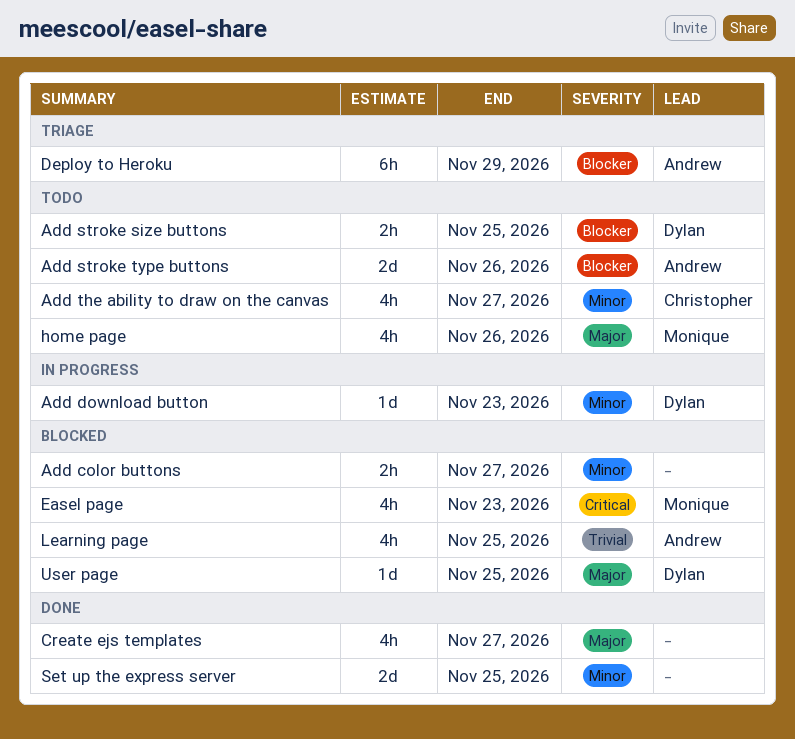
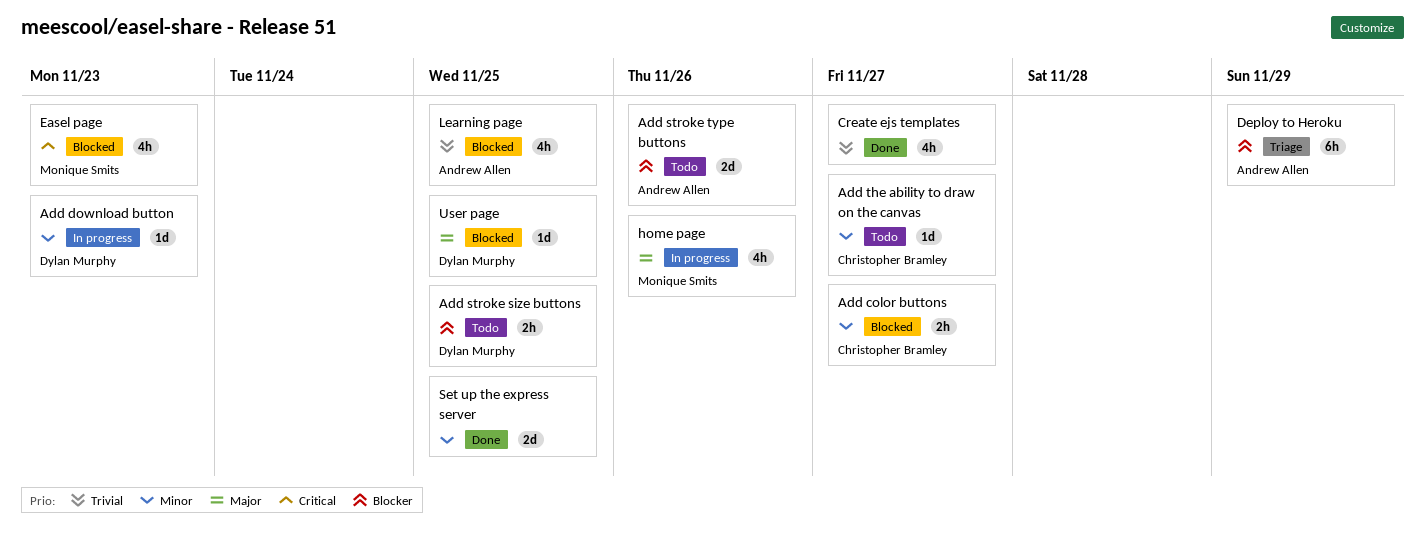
Add color buttons, owner: none -> Christopher Bramley
Add the ability to draw on the canvas, estimate: 4h -> 1d
Create ejs templates, priority: Major -> Trivial
home page, status: Todo -> In progress

